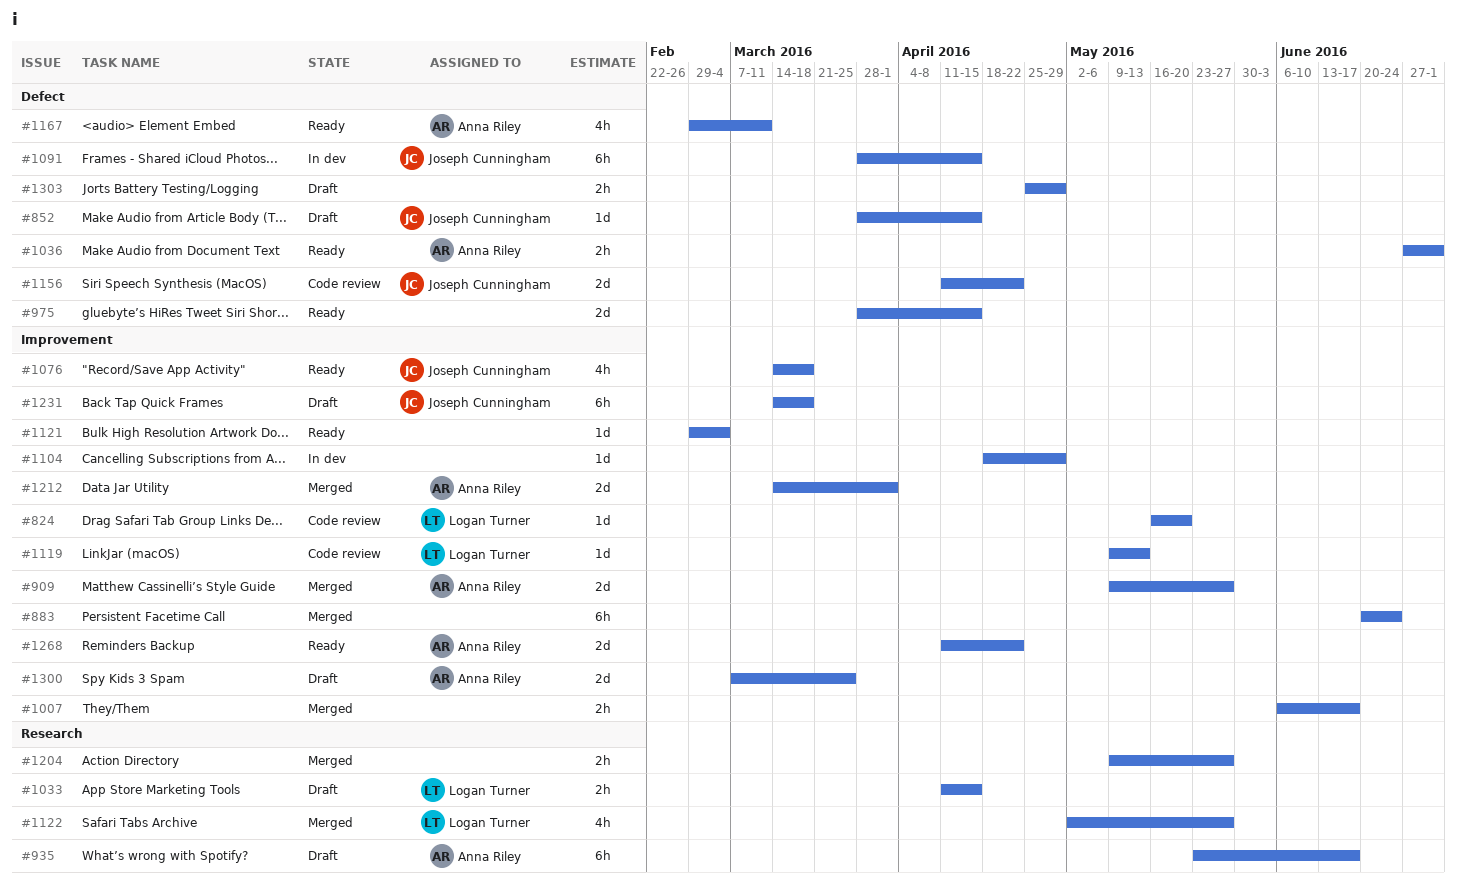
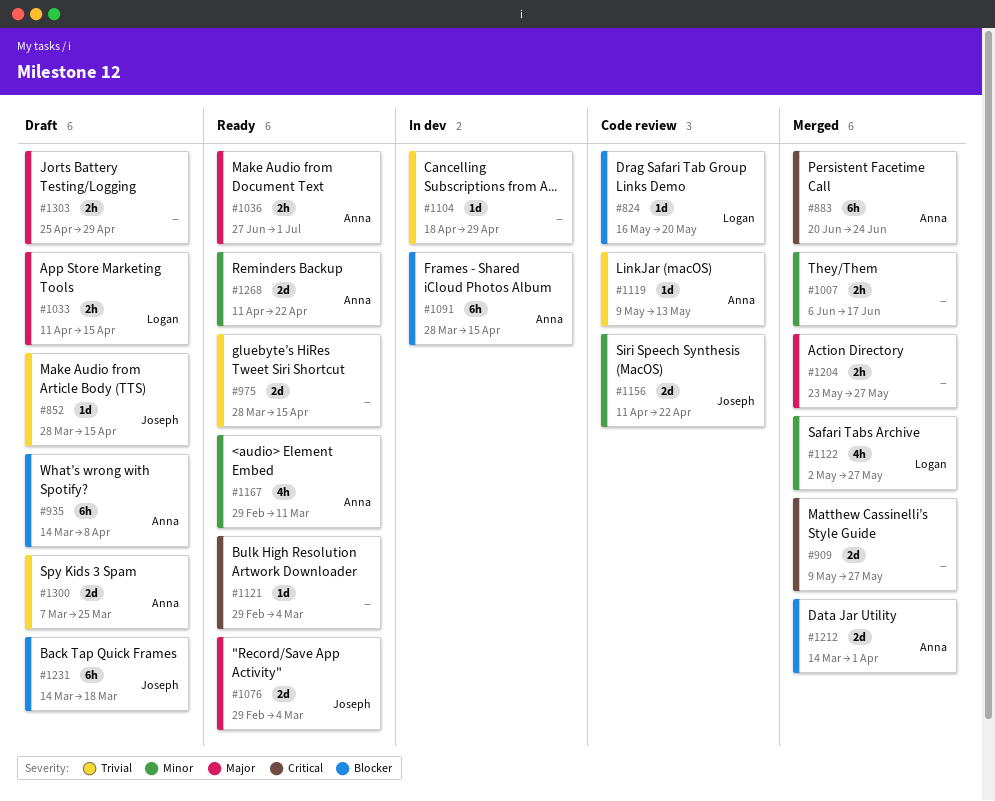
#883, owner: none -> Anna Riley
#909, owner: Anna Riley -> none
#935, start: May 23 -> Mar 14
#935, due: Jun 17 -> Apr 8
#1076, estimate: 4h -> 2d
#1076, start: Mar 14 -> Feb 29
#1076, due: Mar 18 -> Mar 4
#1091, owner: Joseph Cunningham -> Anna Riley
#1119, owner: Logan Turner -> Anna Riley
#1204, start: May 9 -> May 23

